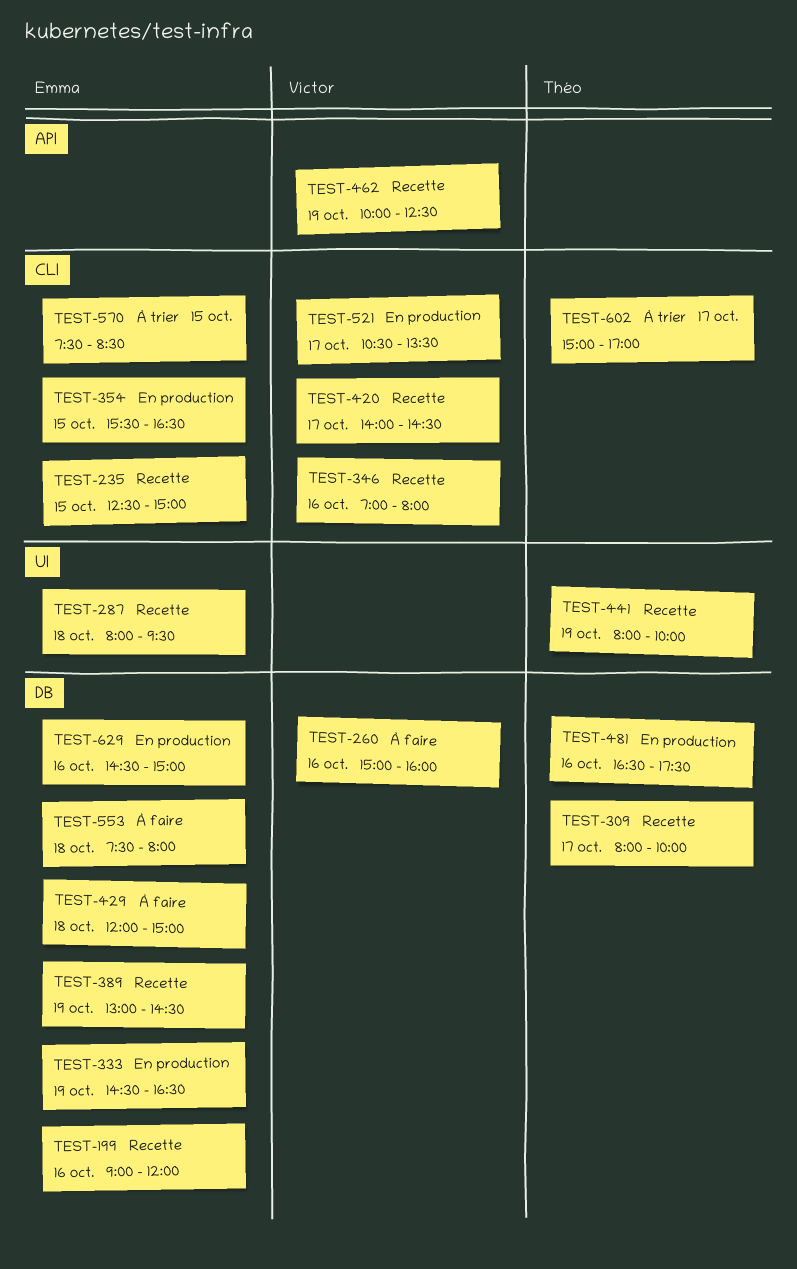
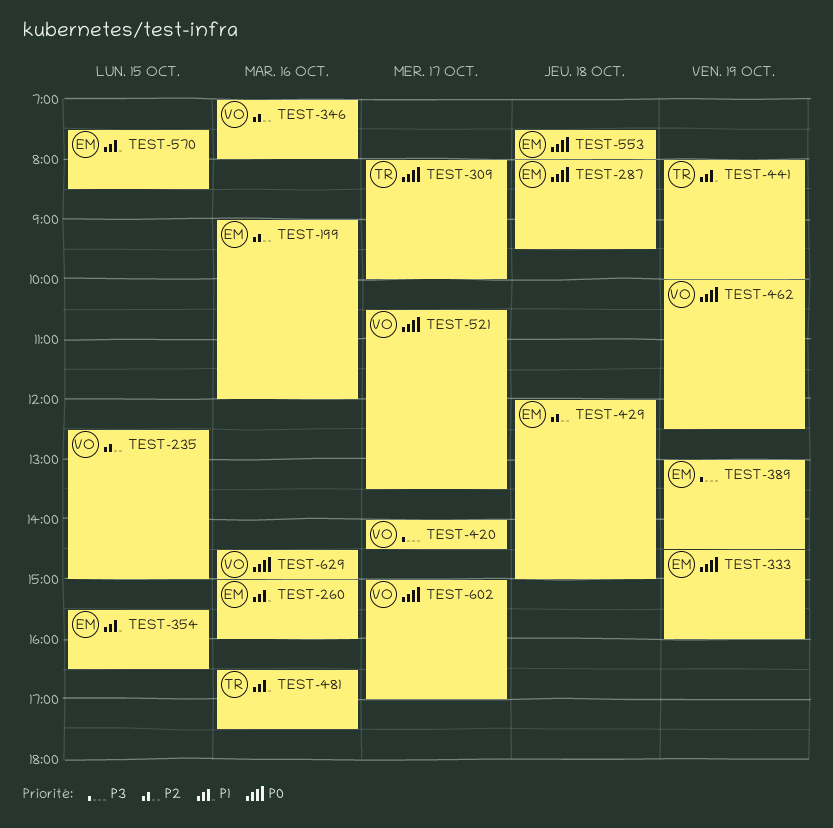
TEST-235, owner: Emma -> Víctor
TEST-260, owner: Víctor -> Emma
TEST-333, ends: 16:30 -> 16:00
TEST-602, owner: Théo -> Víctor
TEST-629, owner: Emma -> Víctor

